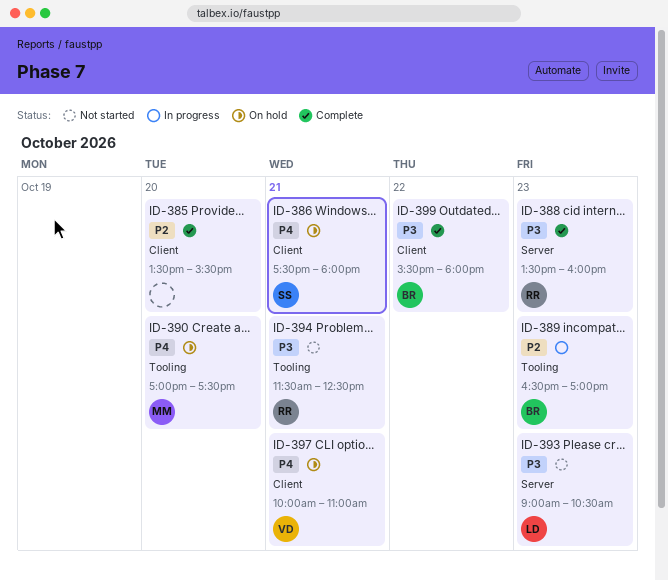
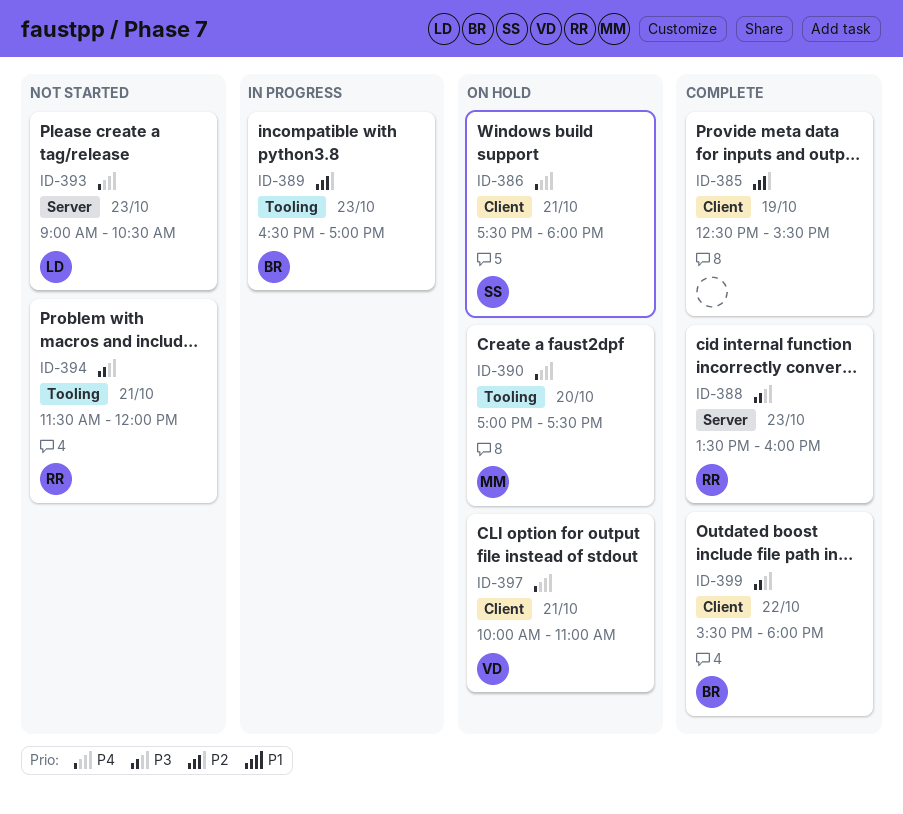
ID-385, day: Oct 20 -> Oct 19
ID-385, begins: 13:30 -> 12:30
ID-393, priority: P3 -> P4
ID-394, ends: 12:30 -> 12:00

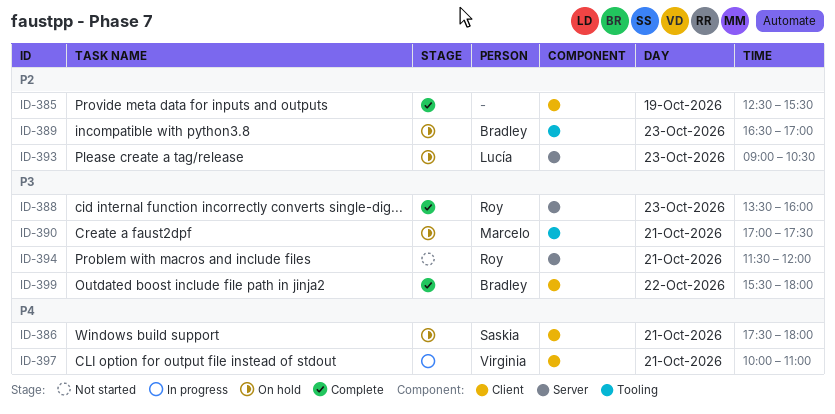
ID-389, status: In progress -> On hold
ID-390, priority: P4 -> P3
ID-390, day: Oct 20 -> Oct 21
ID-393, status: Not started -> On hold
ID-393, priority: P4 -> P2
ID-394, label: Tooling -> Server
ID-397, status: On hold -> In progress

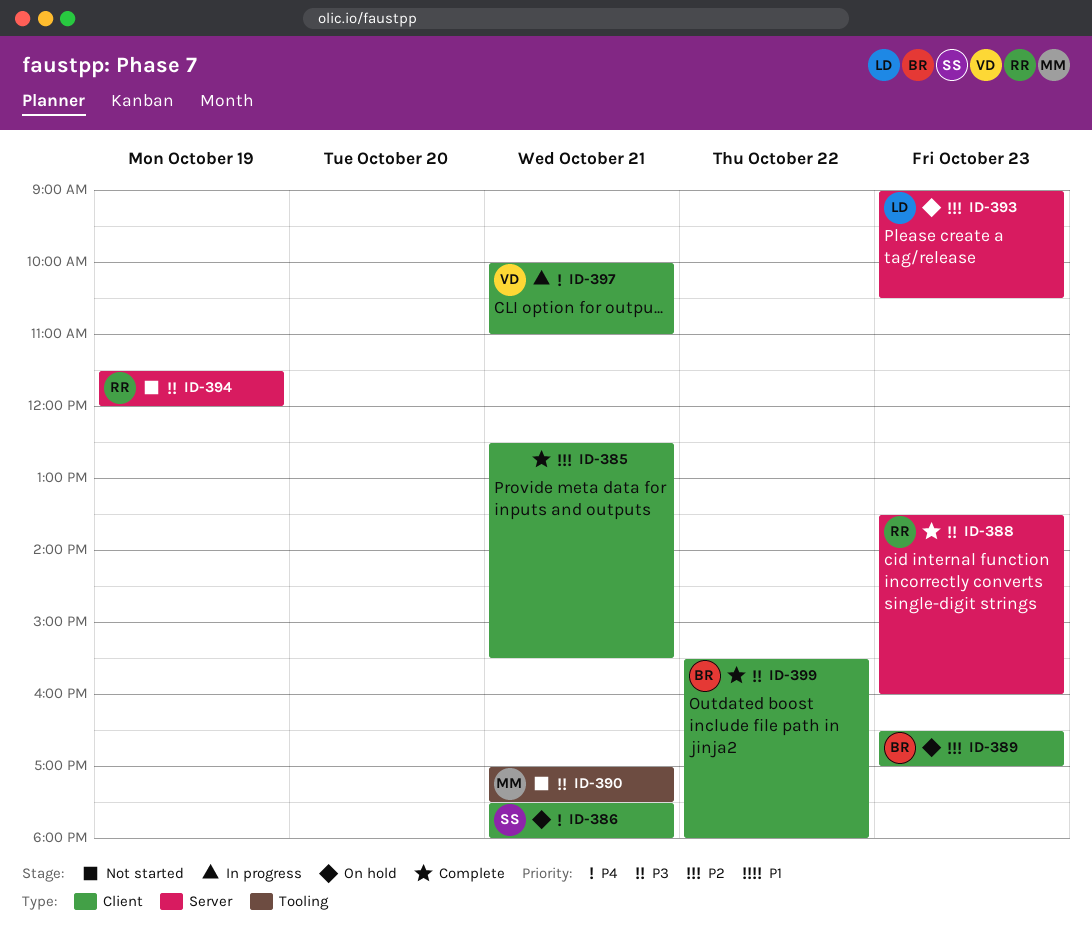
ID-385, day: Oct 19 -> Oct 21
ID-389, label: Tooling -> Client
ID-390, status: On hold -> Not started
ID-394, day: Oct 21 -> Oct 19

